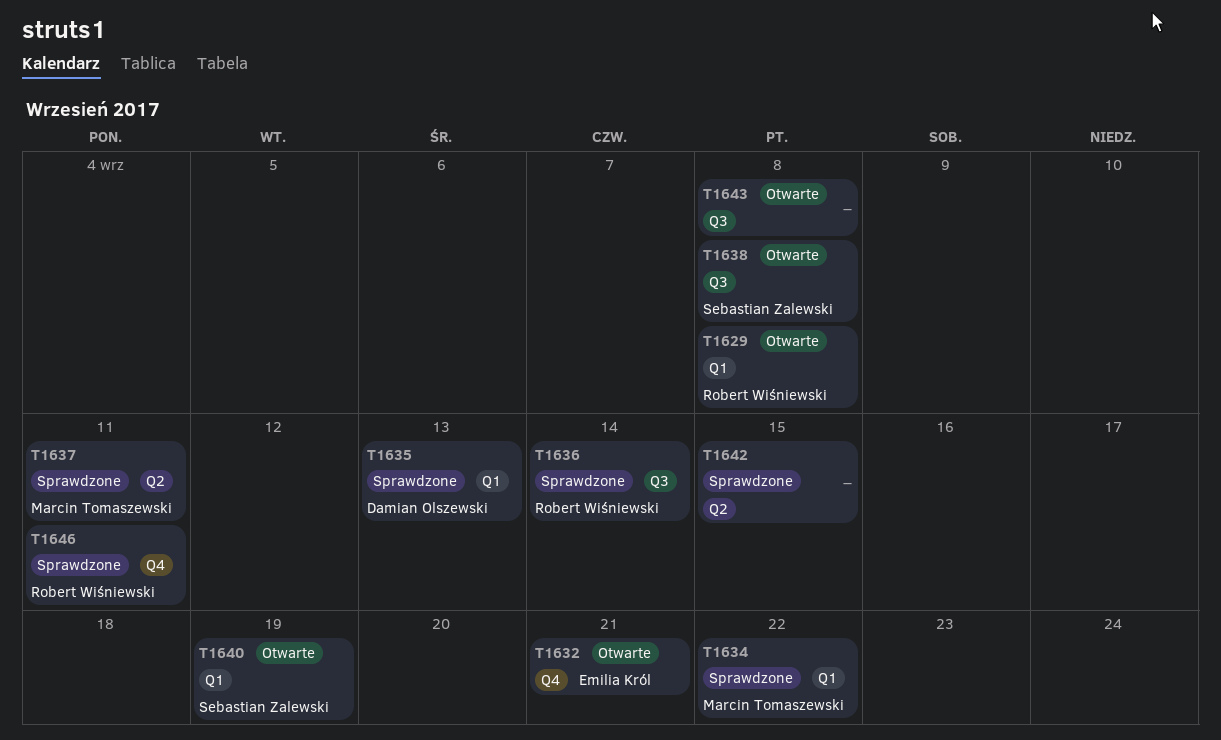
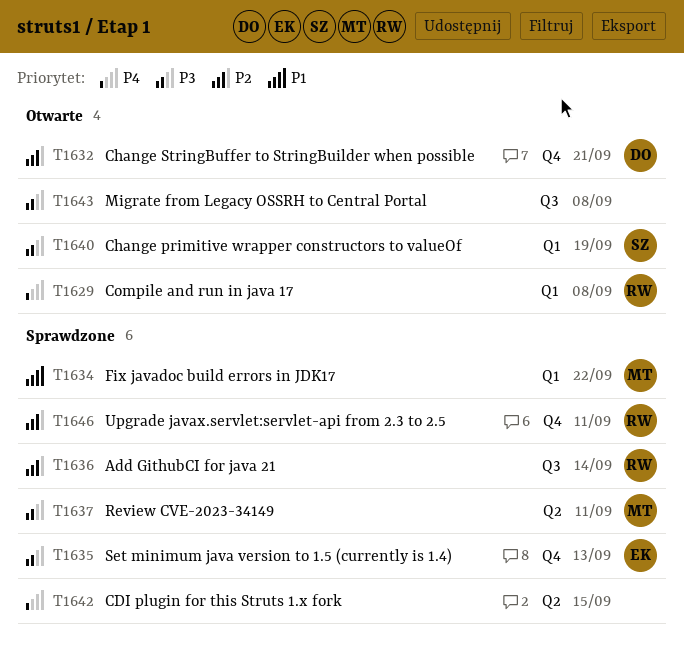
T1632, owner: Emilia Król -> Damian Olszewski
T1635, owner: Damian Olszewski -> Emilia Król
T1635, label: Q1 -> Q4
T1638: present -> none

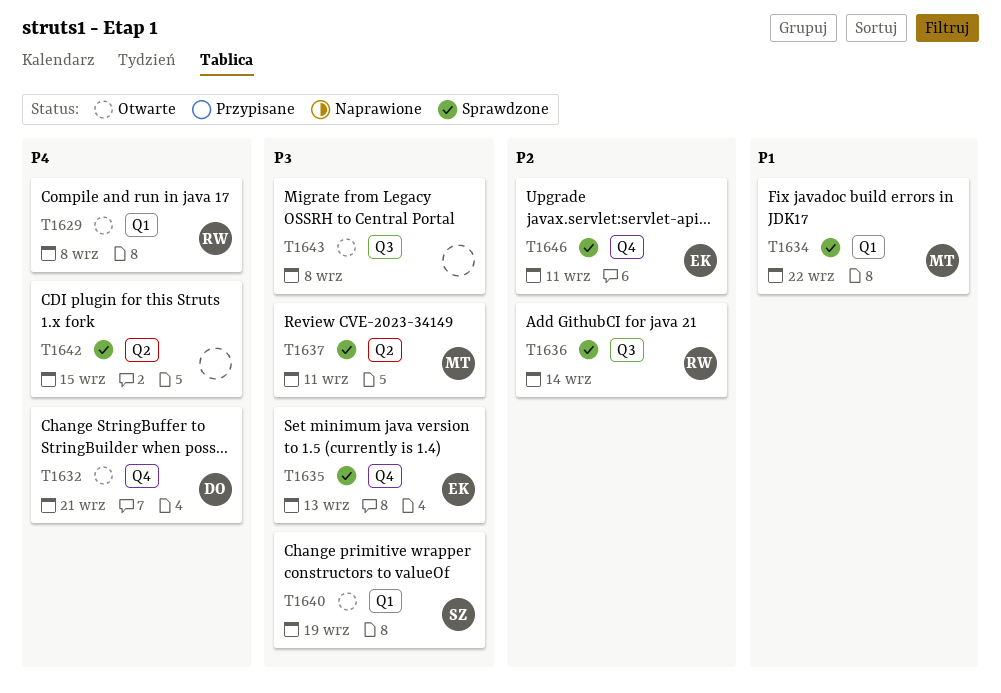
T1632, priority: P2 -> P4
T1646, owner: RW -> EK

